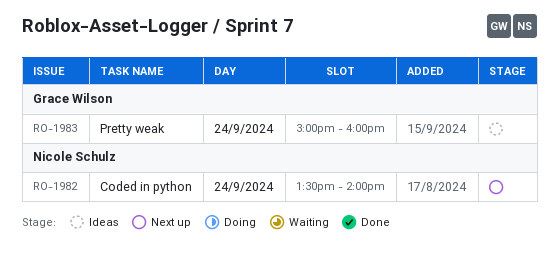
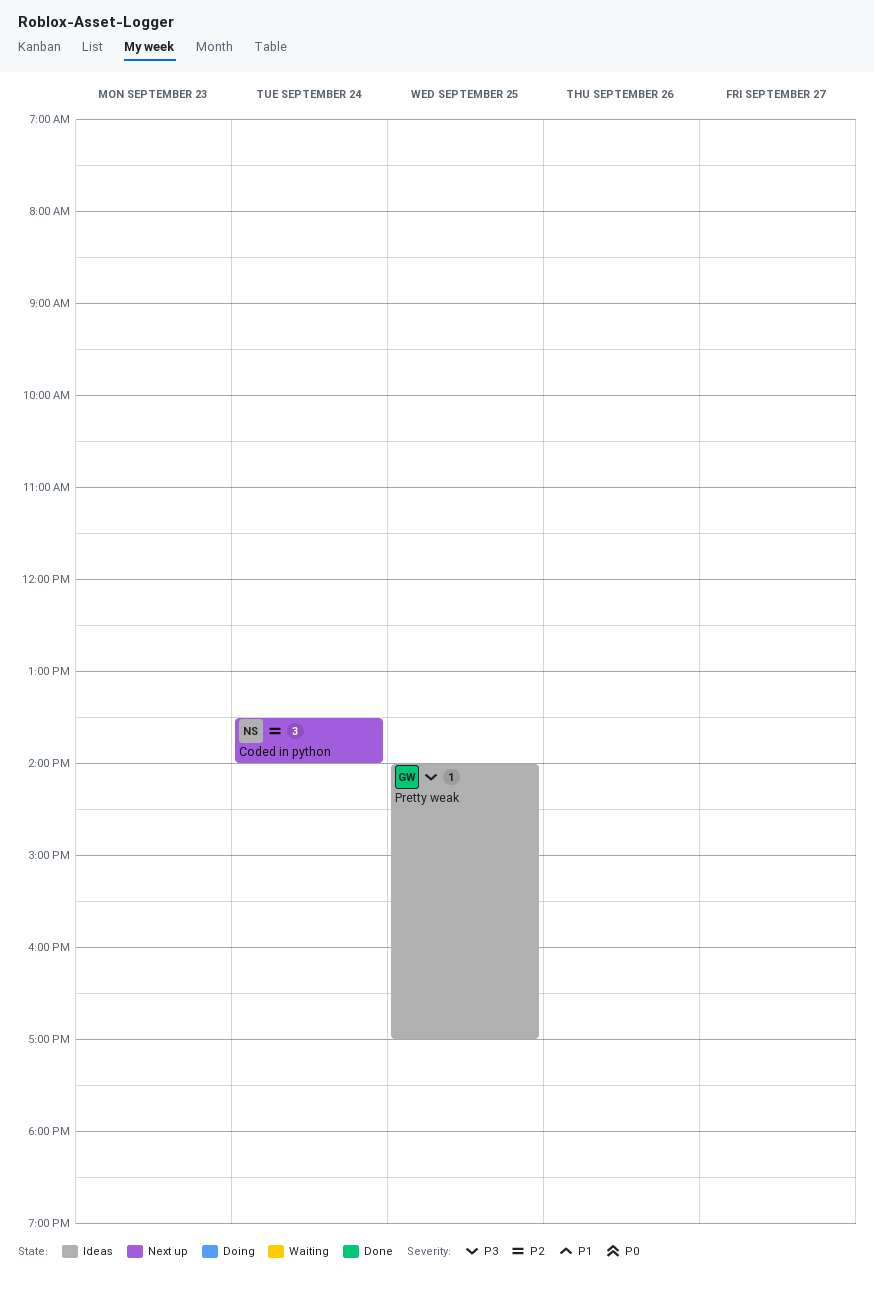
Pretty weak, day: Sep 24 -> Sep 25
Pretty weak, begins: 15:00 -> 14:00
Pretty weak, ends: 16:00 -> 17:00

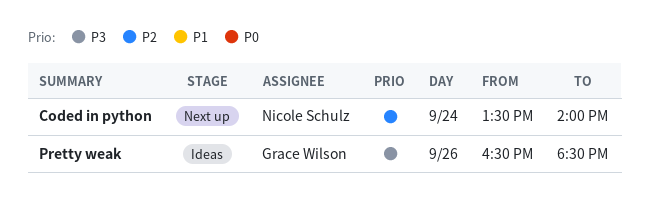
Pretty weak, day: Sep 25 -> Sep 26
Pretty weak, begins: 14:00 -> 16:30
Pretty weak, ends: 17:00 -> 18:30

